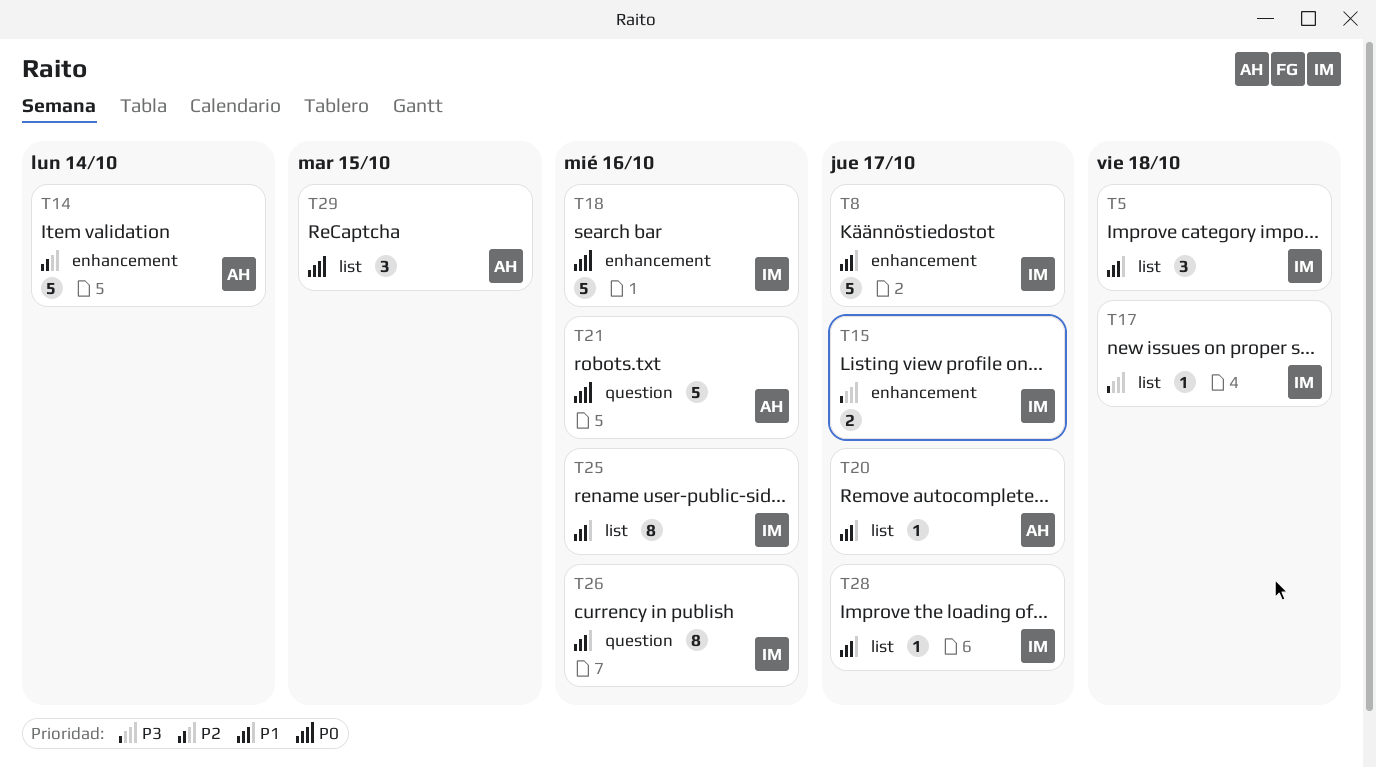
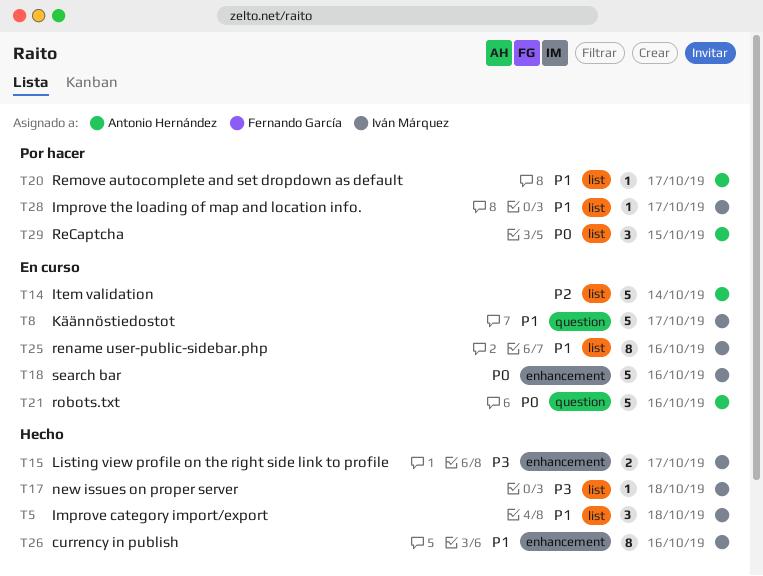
T8, label: enhancement -> question
T14, label: enhancement -> list
T26, label: question -> enhancement

